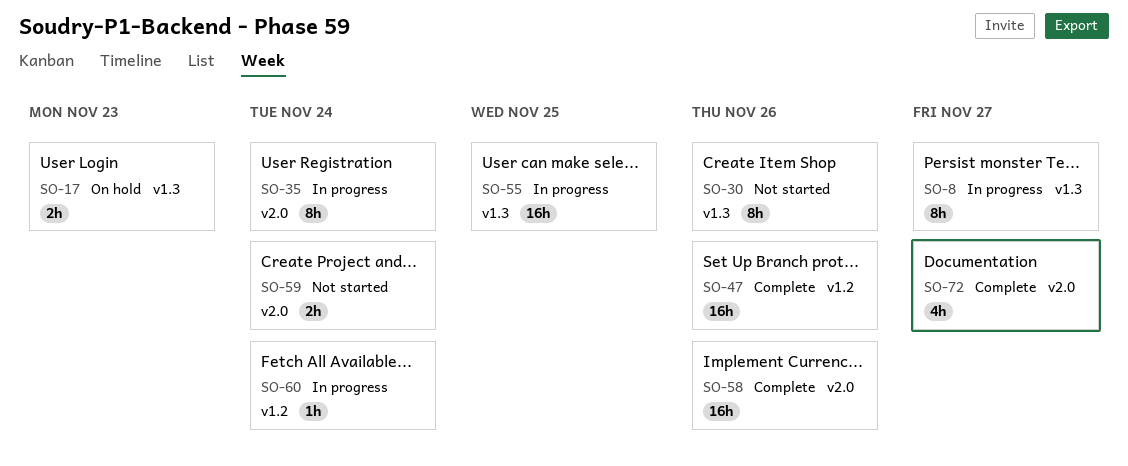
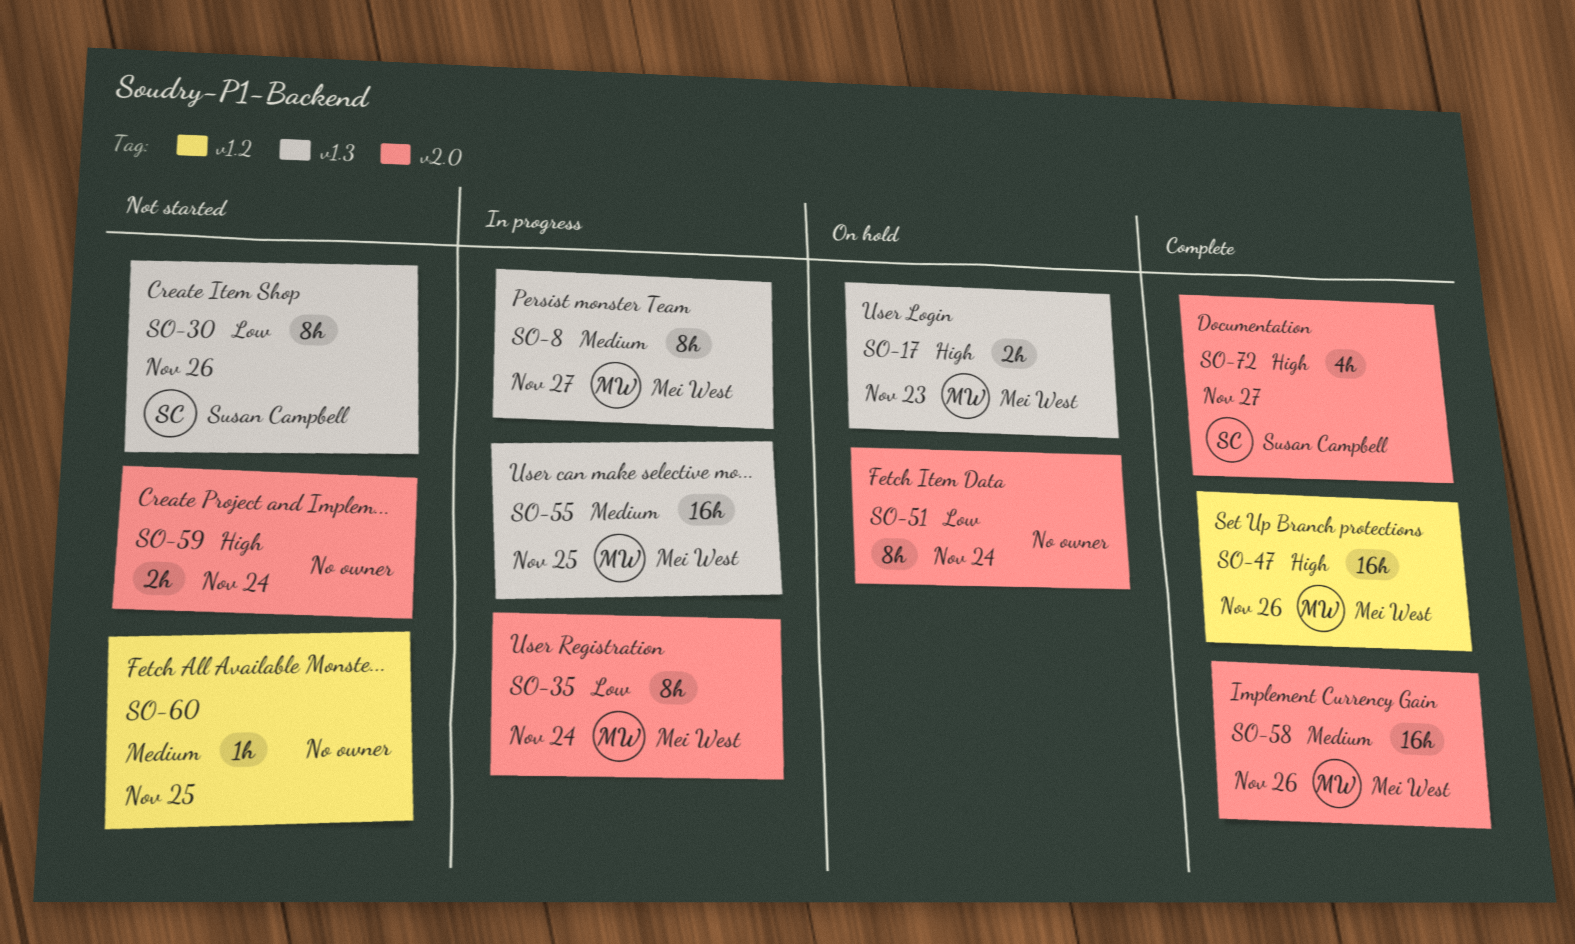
SO-51: none -> present
SO-60, status: In progress -> Not started
SO-60, due: Nov 24 -> Nov 25

